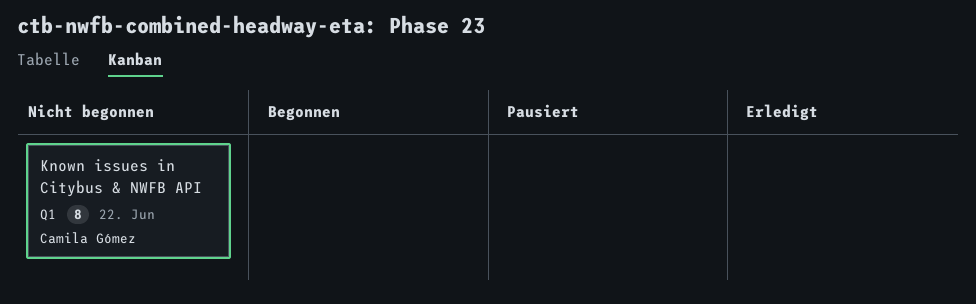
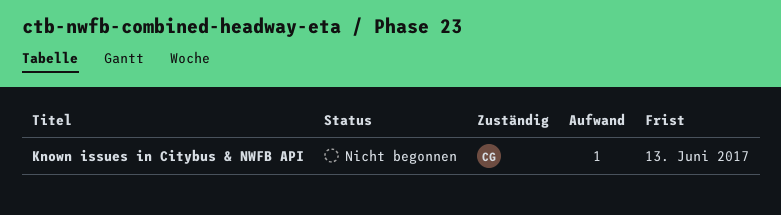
Known issues in Citybus & NWFB API, estimate: 8 -> 1
Known issues in Citybus & NWFB API, due: Jun 22 -> Jun 13

